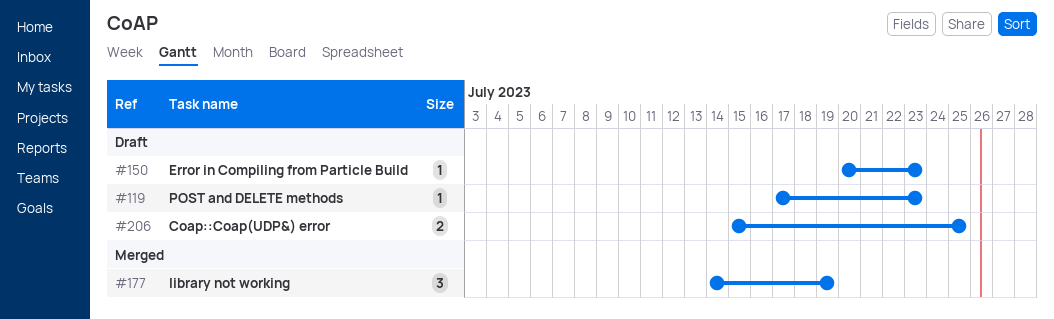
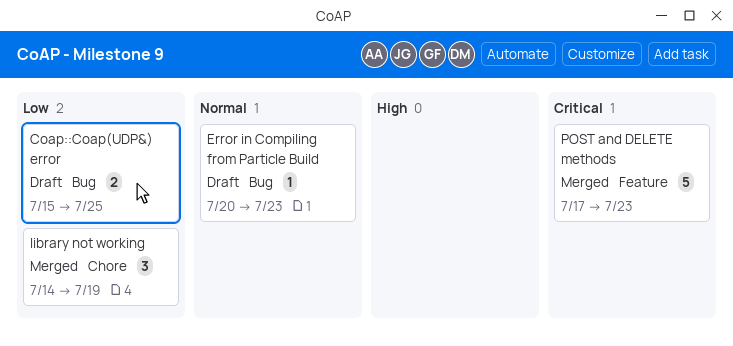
POST and DELETE methods, status: Draft -> Merged
POST and DELETE methods, estimate: 1 -> 5

